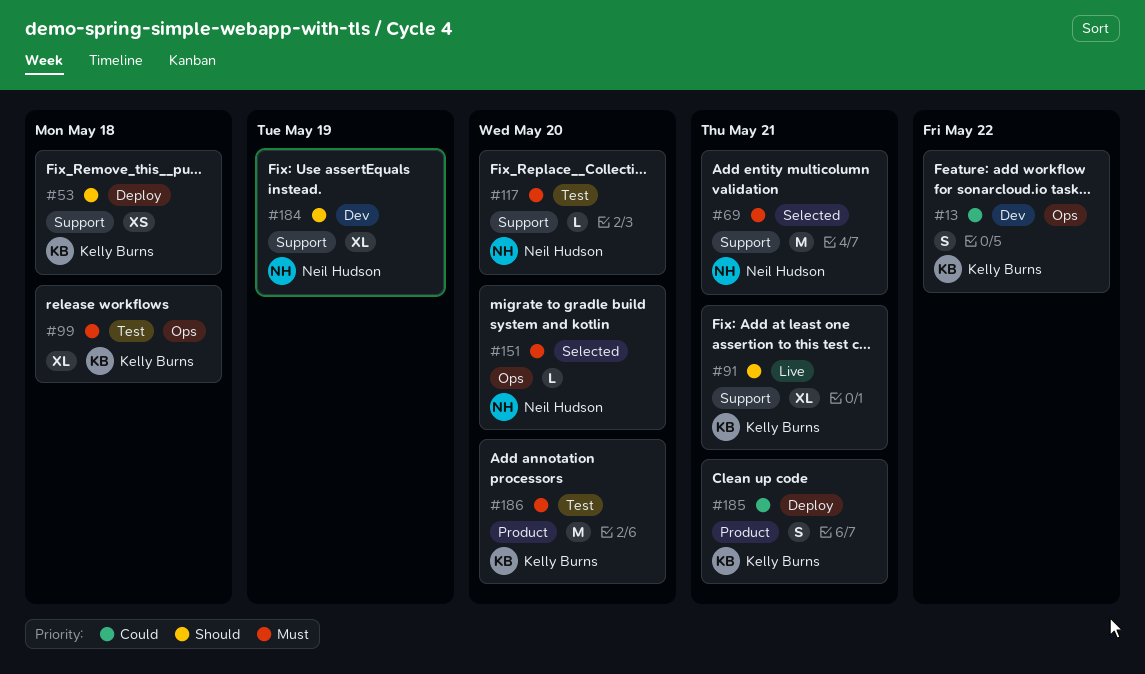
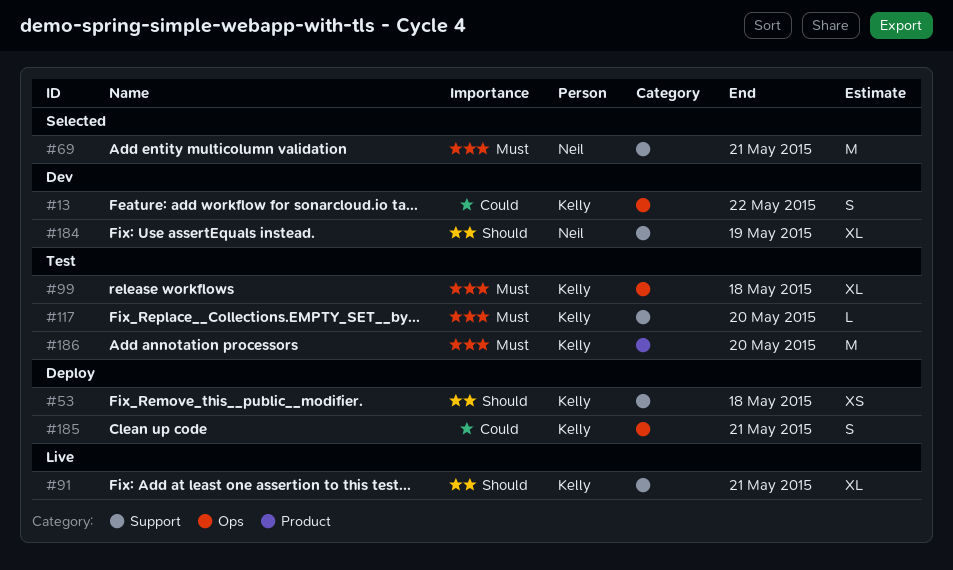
#117, owner: Neil Hudson -> Kelly Burns
#151: present -> none
#185, label: Product -> Ops

